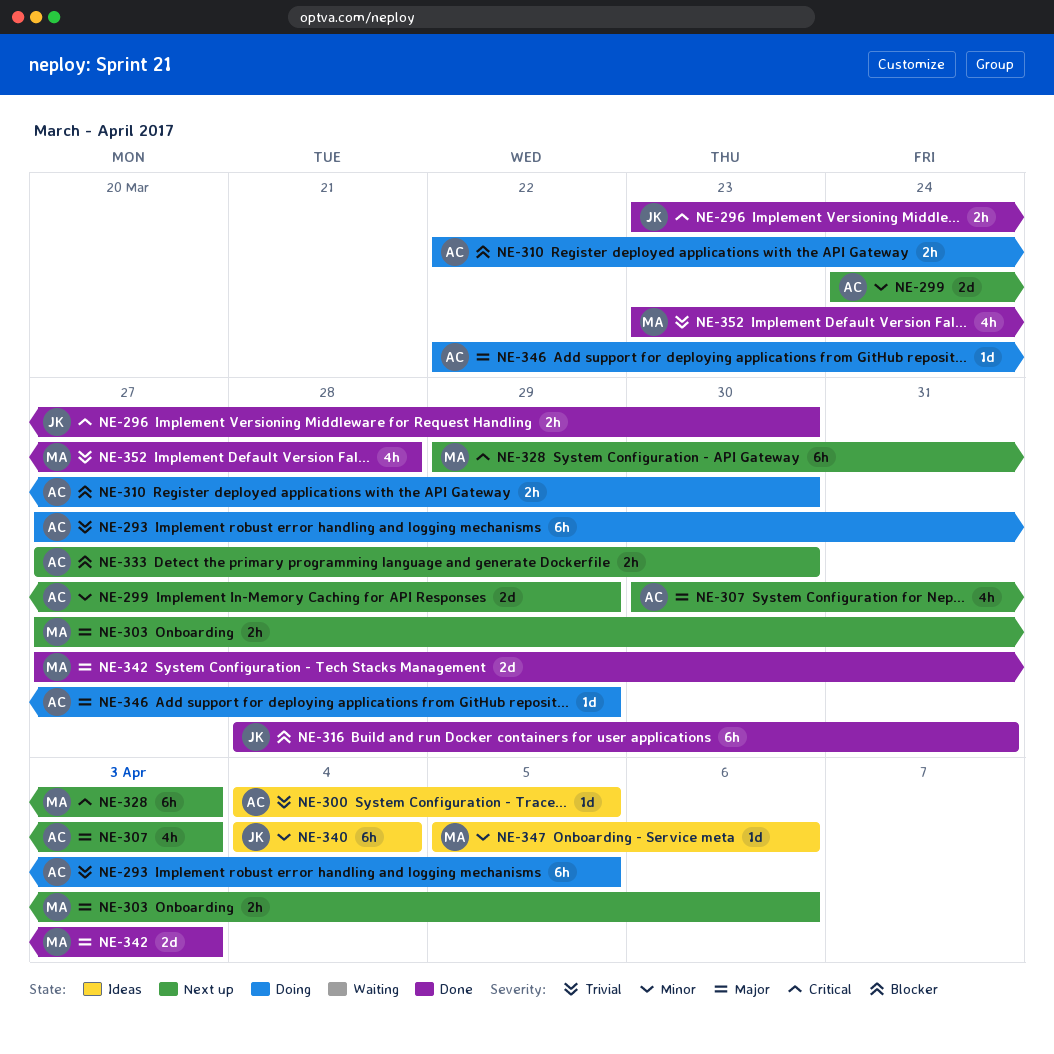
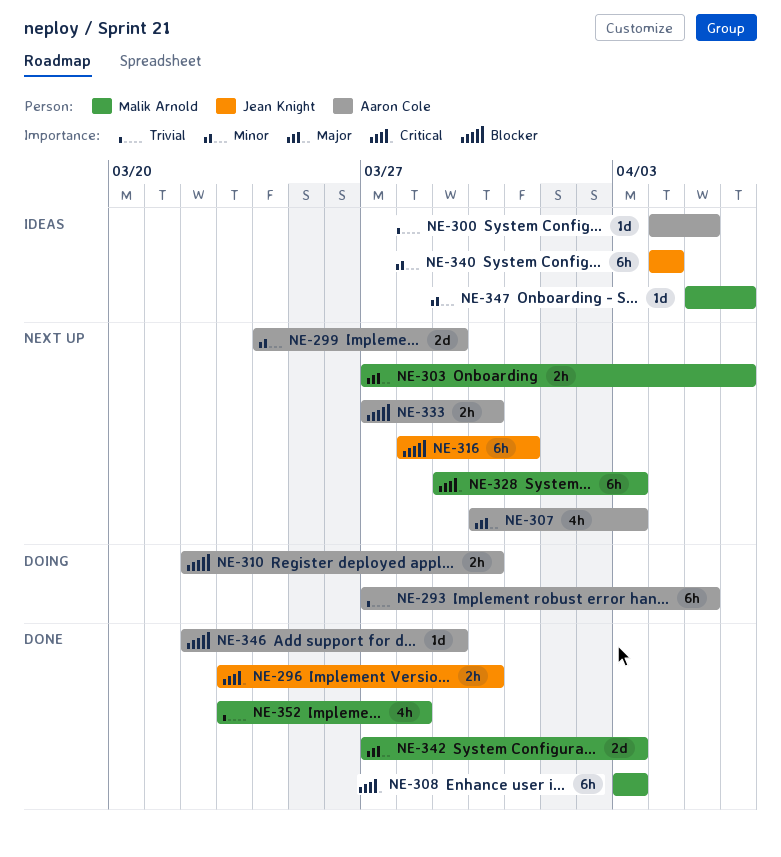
NE-308: none -> present
NE-316, status: Done -> Next up
NE-346, status: Doing -> Done
NE-346, priority: Major -> Blocker

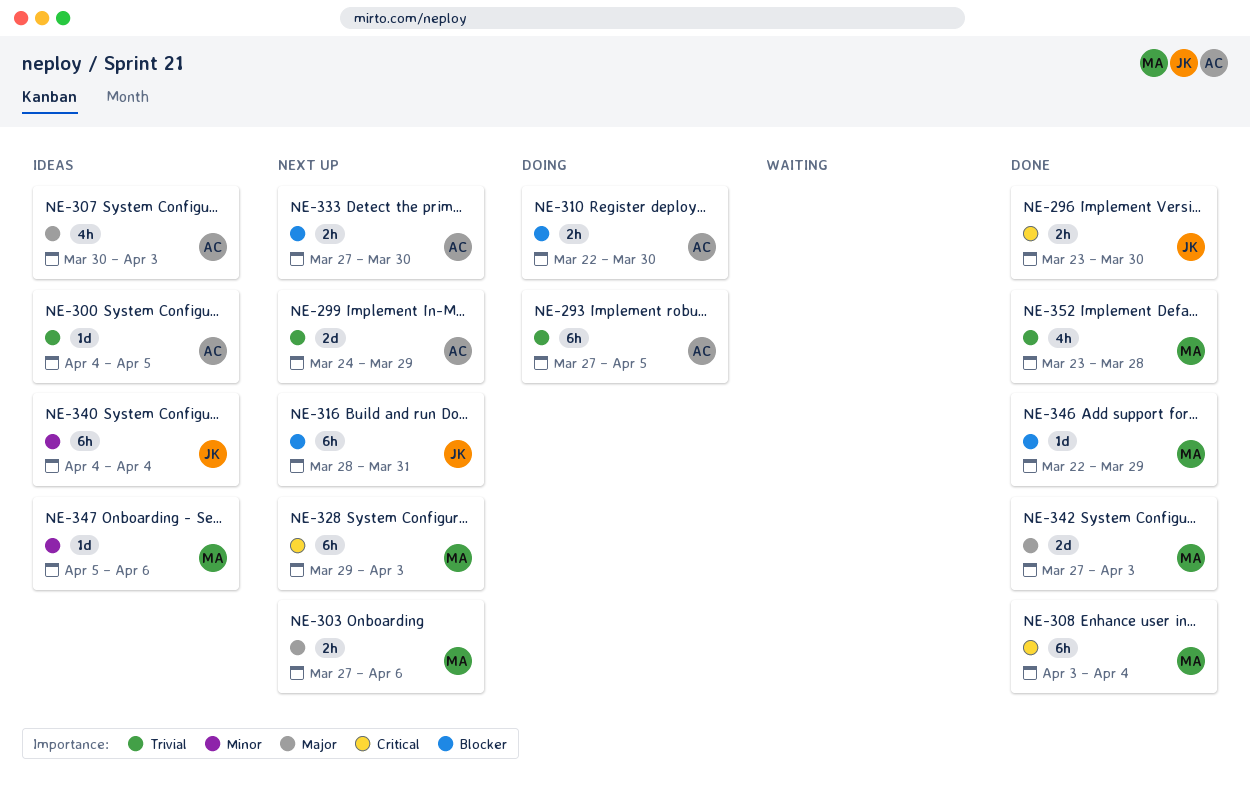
NE-299, priority: Minor -> Trivial
NE-307, status: Next up -> Ideas
NE-308, due: Apr 3 -> Apr 4
NE-346, owner: Aaron Cole -> Malik Arnold

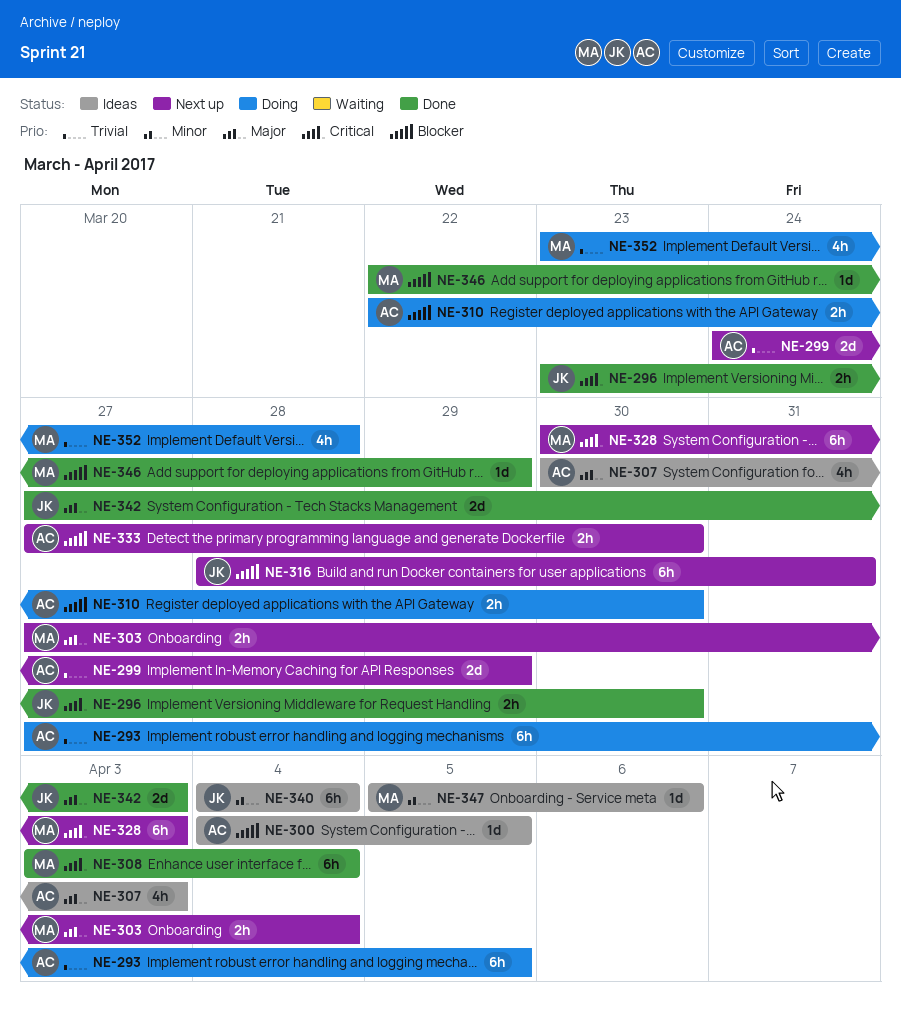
NE-300, priority: Trivial -> Blocker
NE-303, due: Apr 6 -> Apr 4
NE-328, start: Mar 29 -> Mar 30
NE-342, owner: MA -> JK
NE-352, status: Done -> Doing

